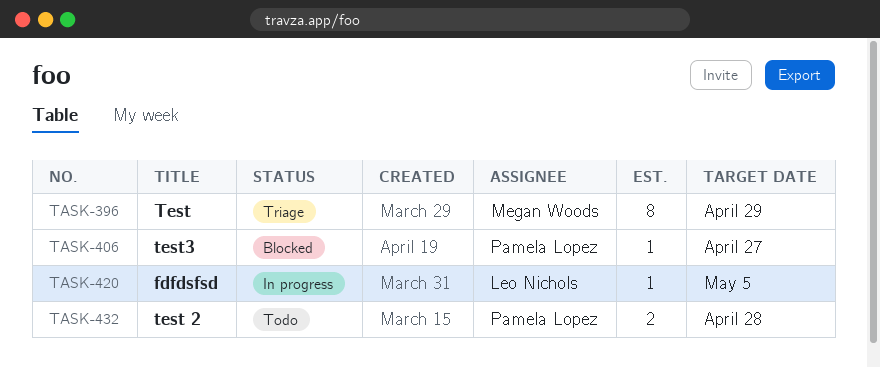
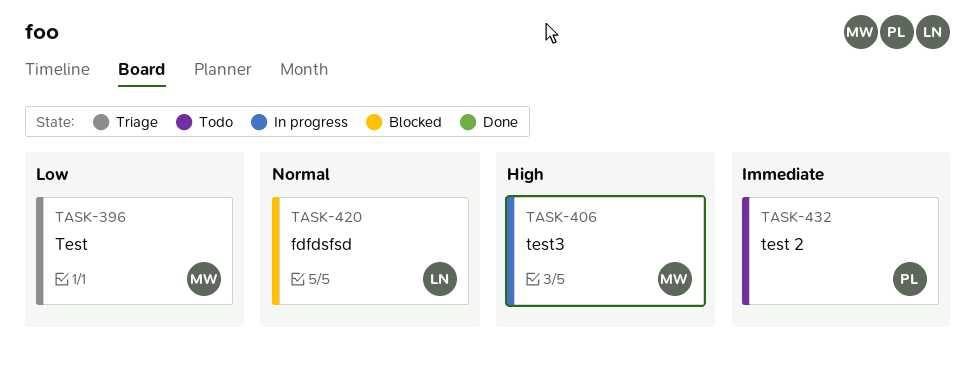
TASK-406, status: Blocked -> In progress
TASK-406, owner: Pamela Lopez -> Megan Woods
TASK-420, status: In progress -> Blocked

